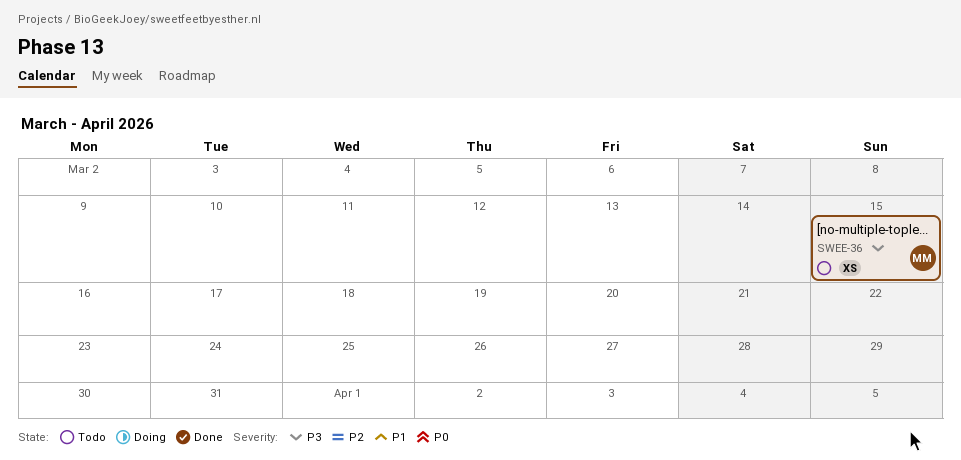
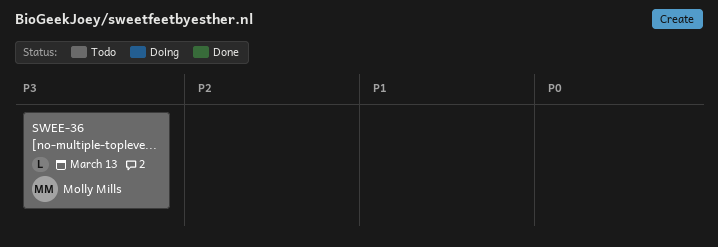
SWEE-36, estimate: XS -> L
SWEE-36, due: Mar 15 -> Mar 13

